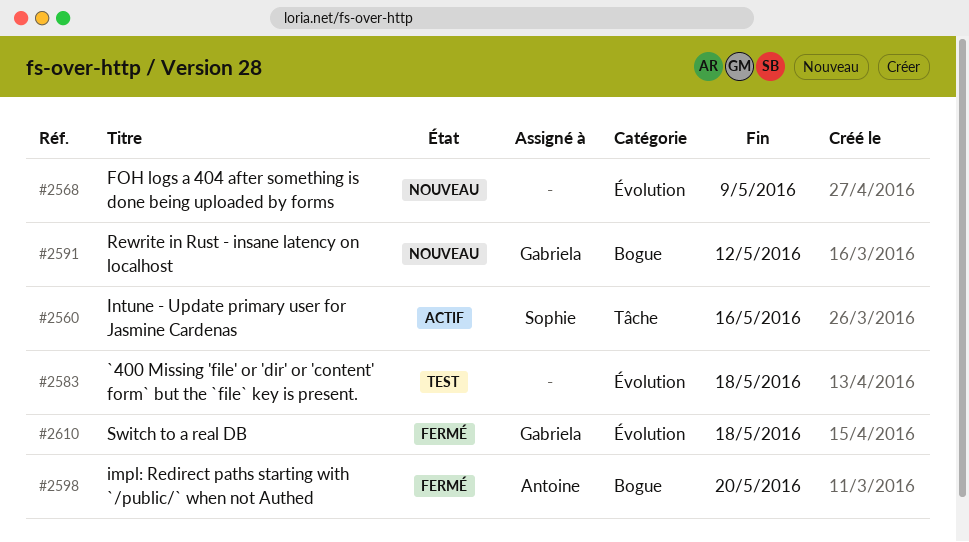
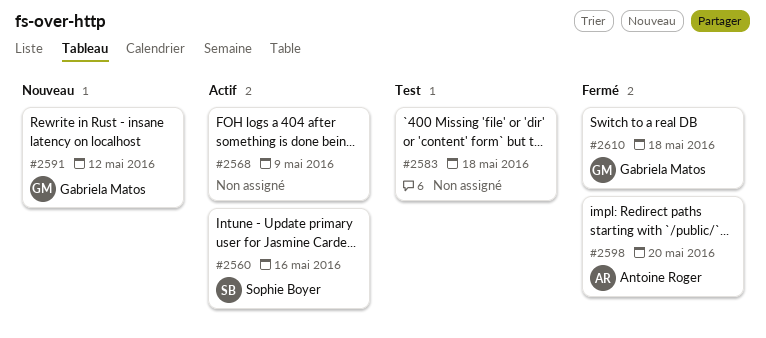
#2568, status: Nouveau -> Actif

